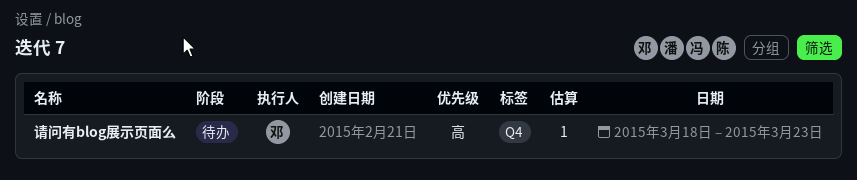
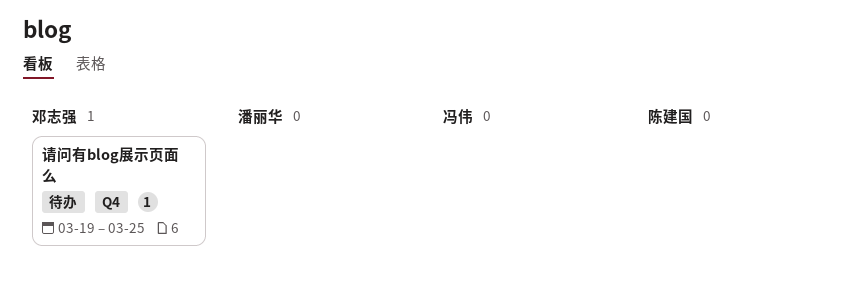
请问有blog展示页面么, start: Mar 18 -> Mar 19
请问有blog展示页面么, due: Mar 23 -> Mar 25

